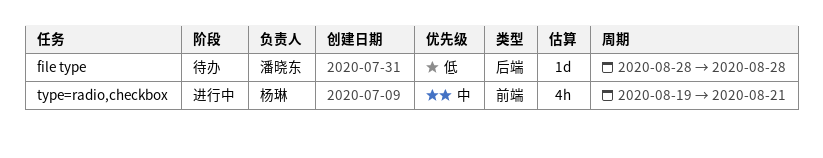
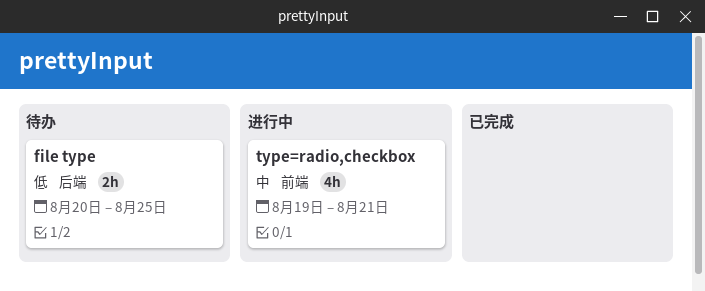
file type, estimate: 1d -> 2h
file type, start: Aug 28 -> Aug 20
file type, due: Aug 28 -> Aug 25

